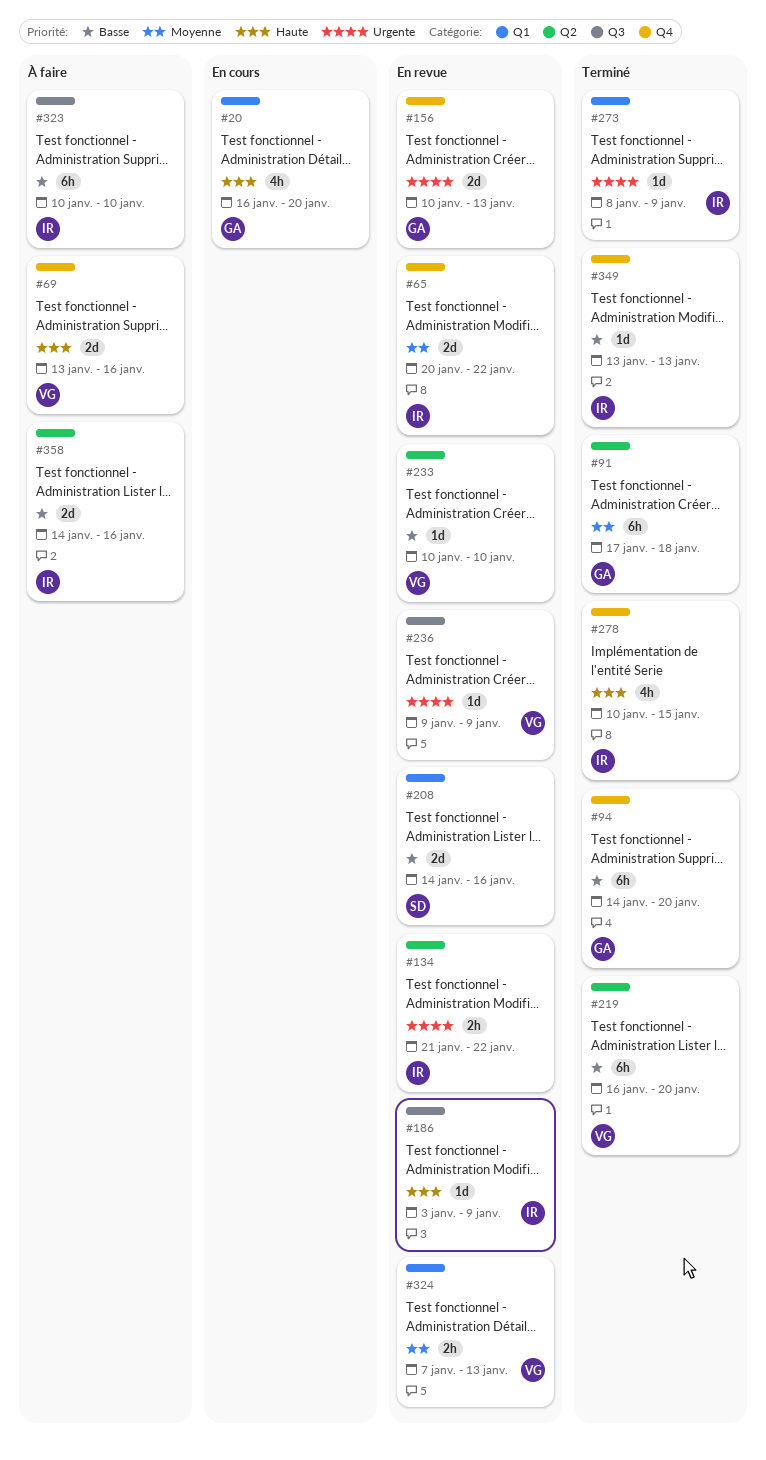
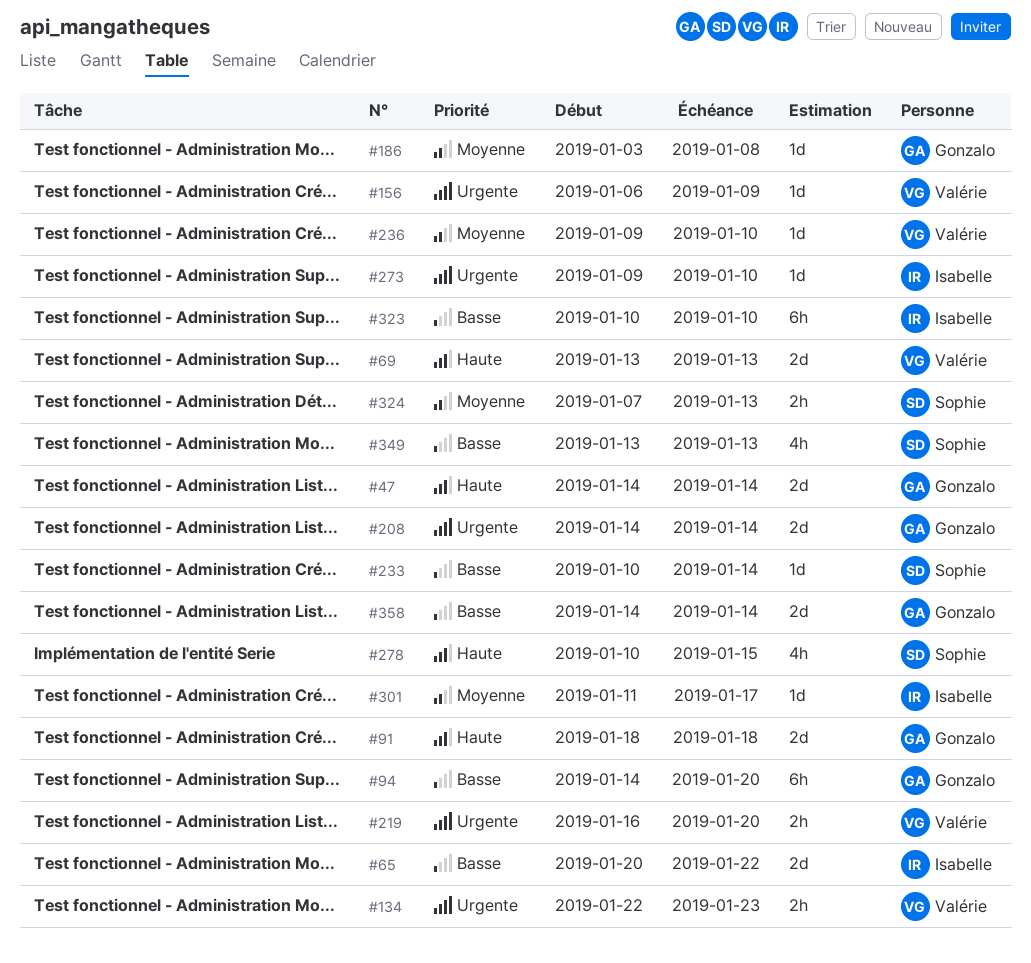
#20: present -> none
#47: none -> present
#65, priority: Moyenne -> Basse
#69, due: Jan 16 -> Jan 13
#91, priority: Moyenne -> Haute
#91, estimate: 6h -> 2d
#91, start: Jan 17 -> Jan 18
#134, owner: Isabelle -> Valérie
#134, start: Jan 21 -> Jan 22
#134, due: Jan 22 -> Jan 23
#156, owner: Gonzalo -> Valérie
#156, estimate: 2d -> 1d
#156, start: Jan 10 -> Jan 6
#156, due: Jan 13 -> Jan 9
#186, owner: Isabelle -> Gonzalo
#186, priority: Haute -> Moyenne
#186, due: Jan 9 -> Jan 8
#208, owner: Sophie -> Gonzalo
#208, priority: Basse -> Urgente
#208, due: Jan 16 -> Jan 14
#219, priority: Basse -> Urgente
#219, estimate: 6h -> 2h
#233, owner: Valérie -> Sophie
#233, due: Jan 10 -> Jan 14
#236, priority: Urgente -> Moyenne
#236, due: Jan 9 -> Jan 10
#273, start: Jan 8 -> Jan 9
#273, due: Jan 9 -> Jan 10
#278, owner: Isabelle -> Sophie
#301: none -> present
#324, owner: Valérie -> Sophie
#349, owner: Isabelle -> Sophie
#349, estimate: 1d -> 4h
#358, owner: Isabelle -> Gonzalo
#358, due: Jan 16 -> Jan 14

